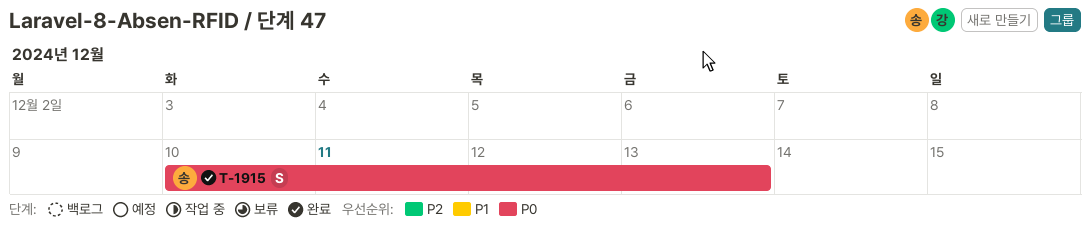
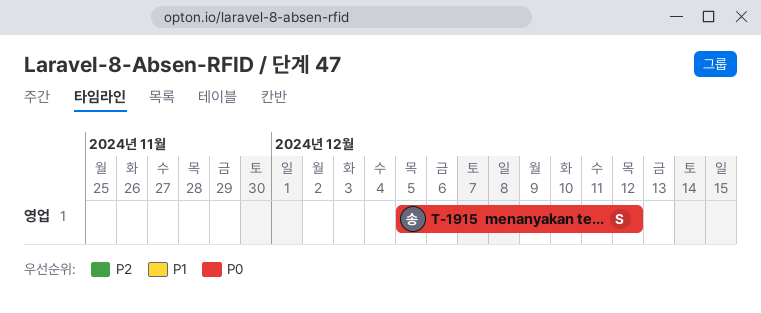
T-1915, start: Dec 10 -> Dec 5
T-1915, due: Dec 13 -> Dec 12

